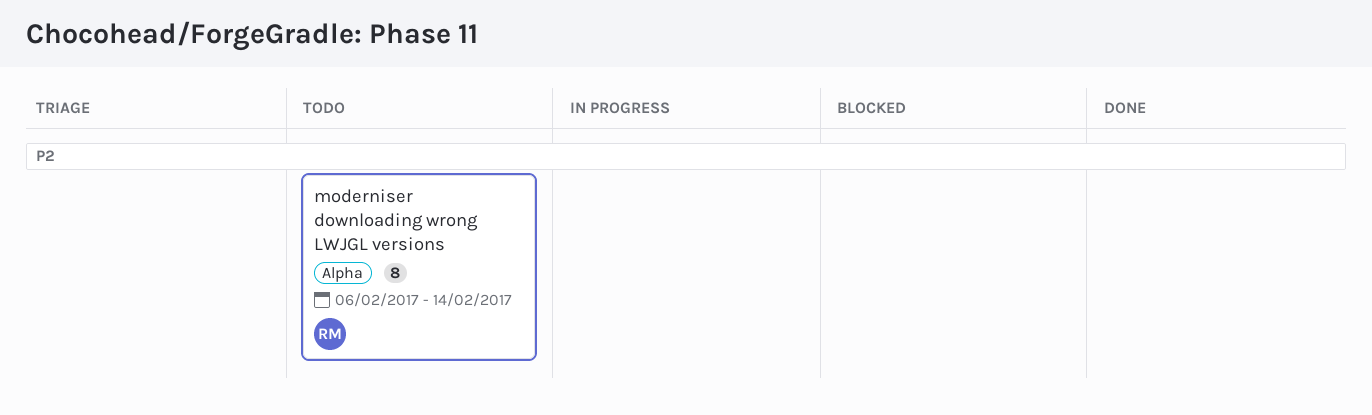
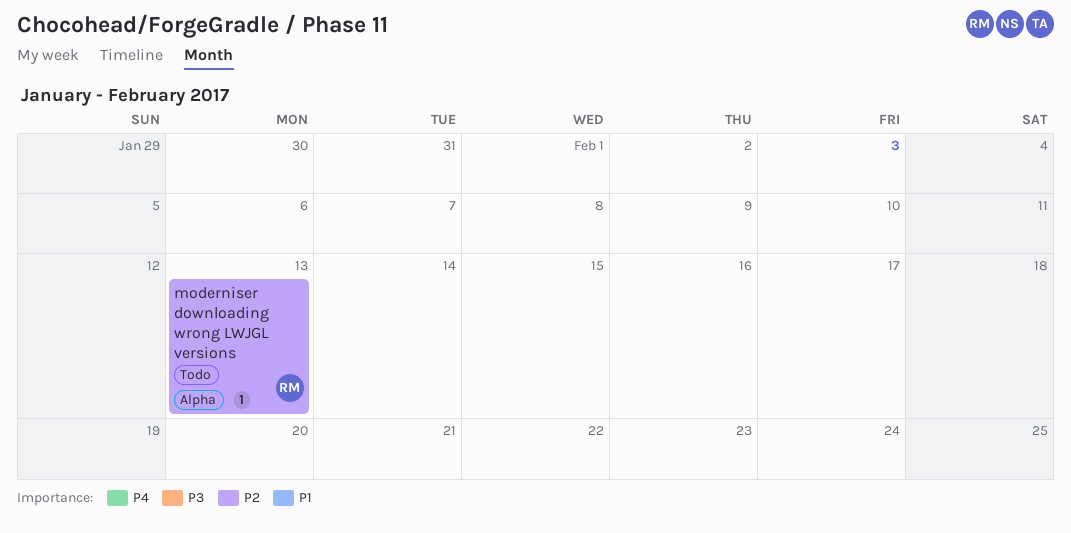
moderniser downloading wrong LWJGL versions, estimate: 8 -> 1
moderniser downloading wrong LWJGL versions, due: Feb 14 -> Feb 13

